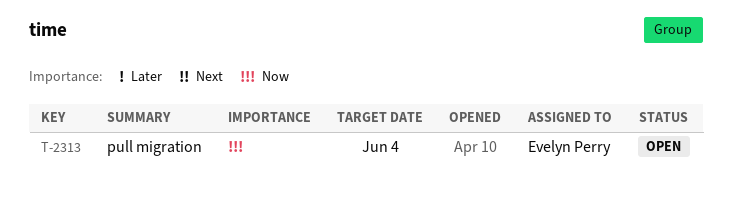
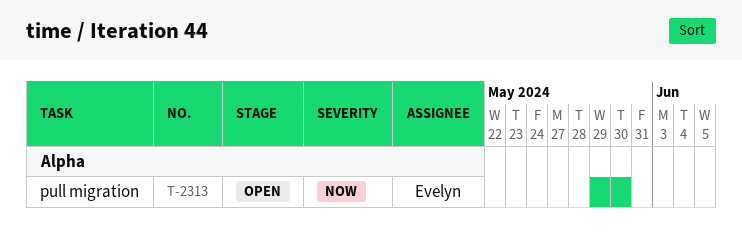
T-2313, due: Jun 4 -> May 30

